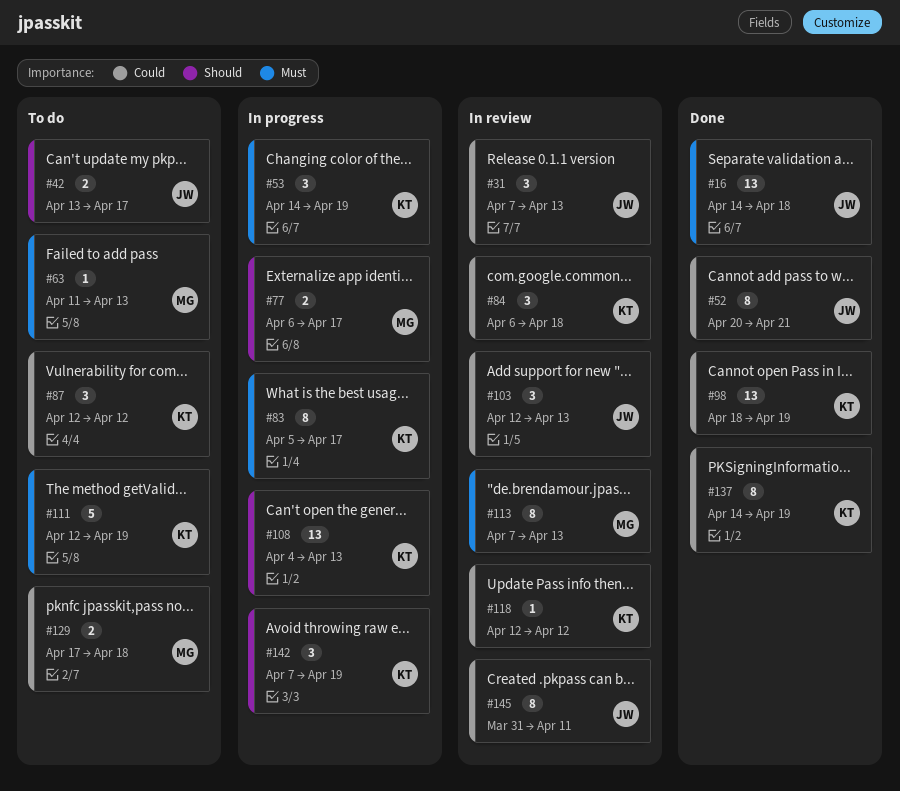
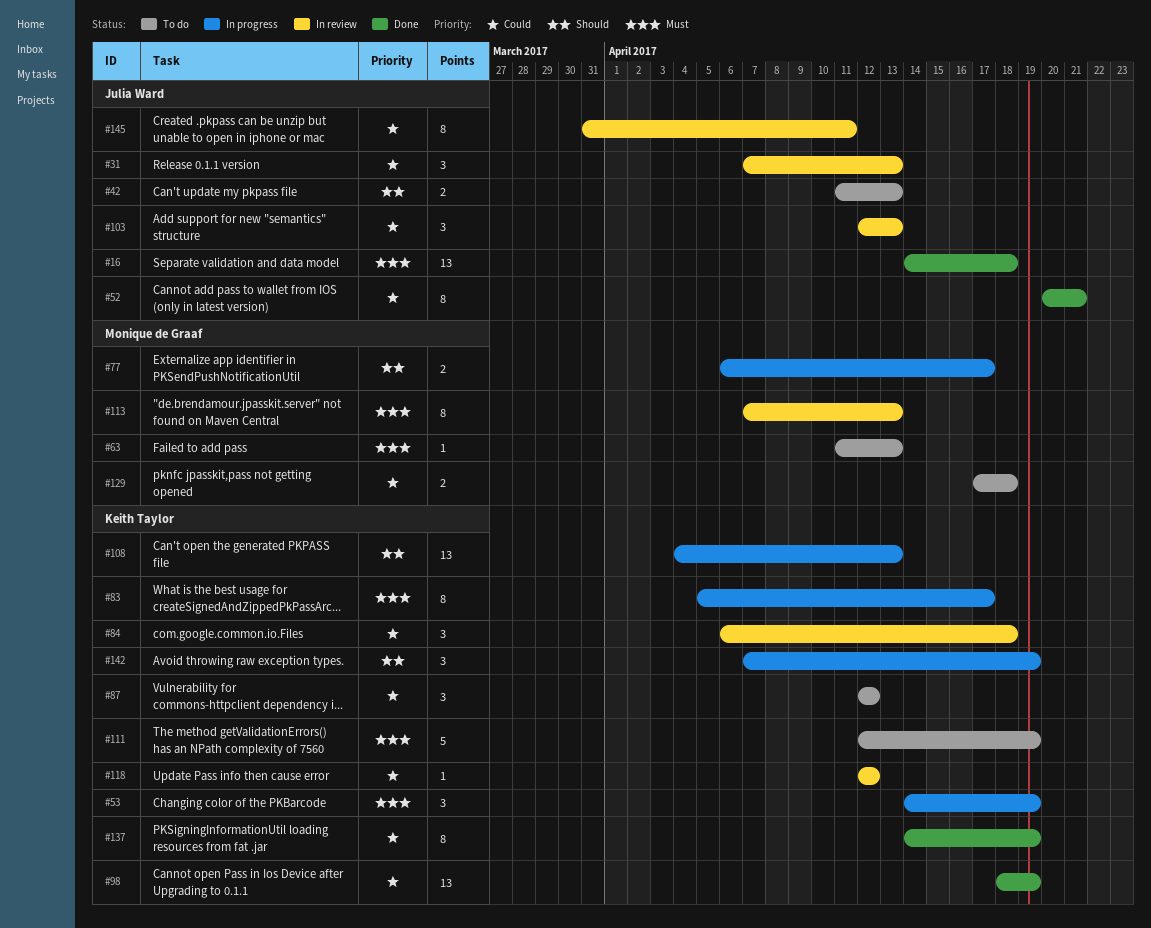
#42, start: Apr 13 -> Apr 11
#42, due: Apr 17 -> Apr 13

